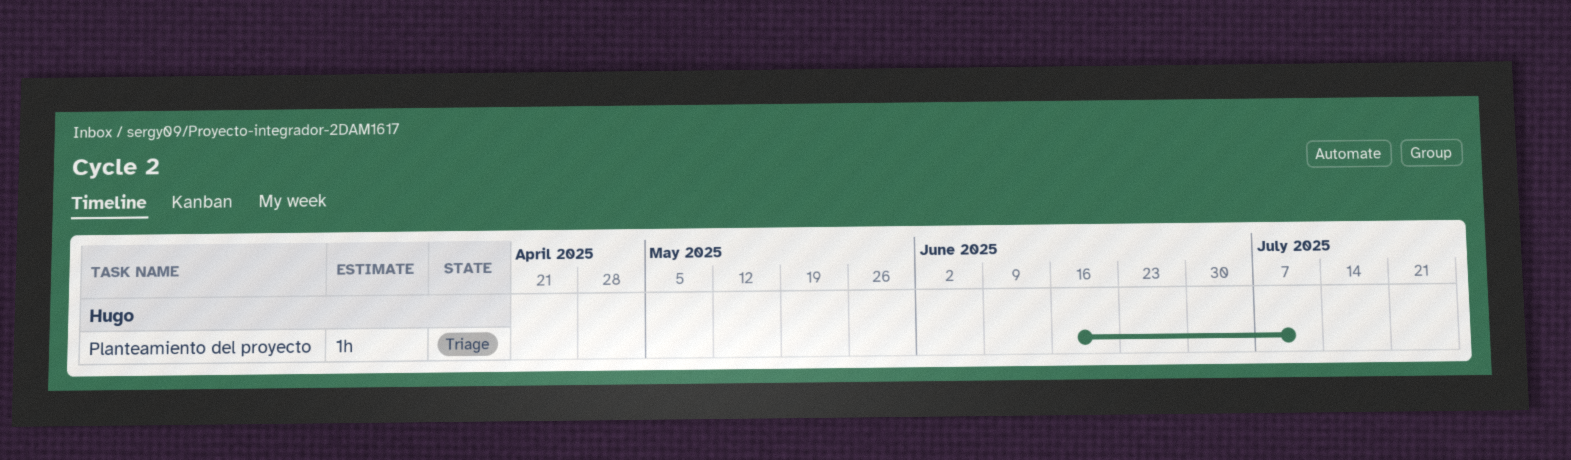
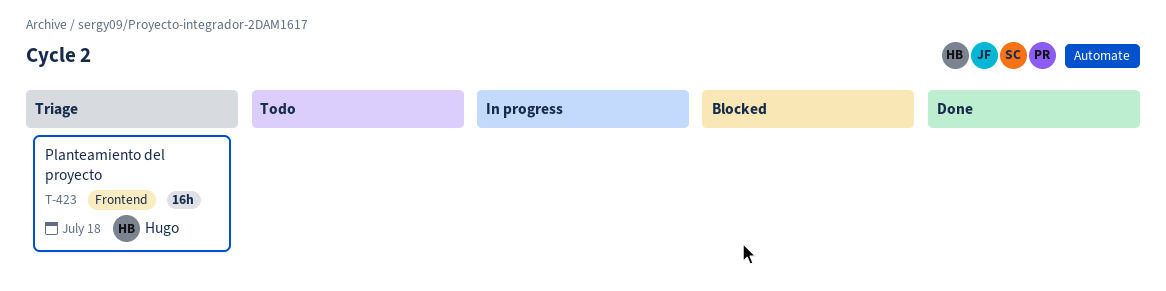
Planteamiento del proyecto, estimate: 1h -> 16h
Planteamiento del proyecto, due: Jul 11 -> Jul 18

